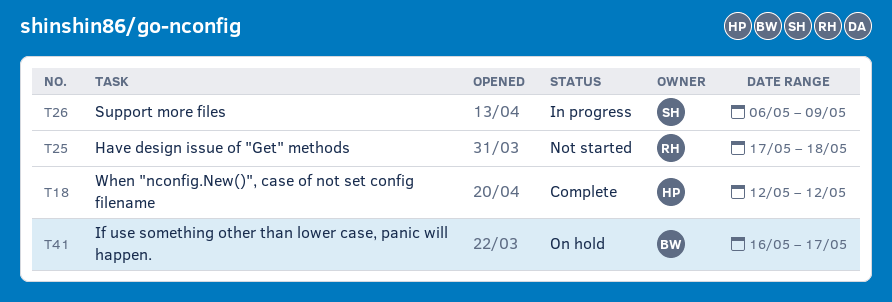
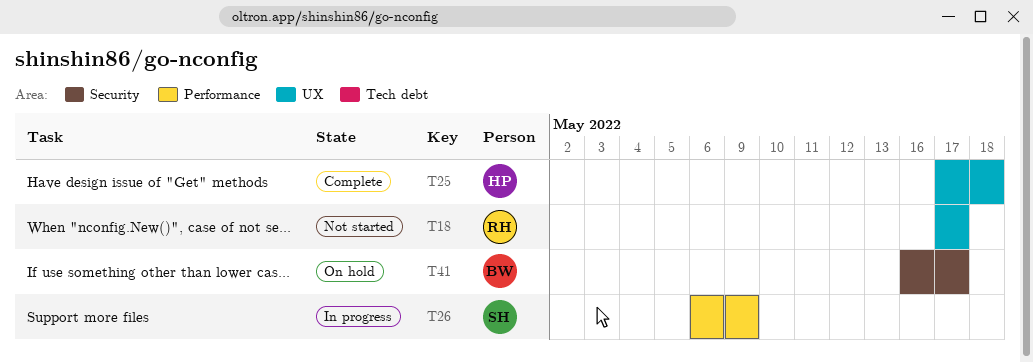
T18, status: Complete -> Not started
T18, owner: HP -> RH
T18, start: May 12 -> May 17
T18, due: May 12 -> May 17
T25, status: Not started -> Complete
T25, owner: RH -> HP

